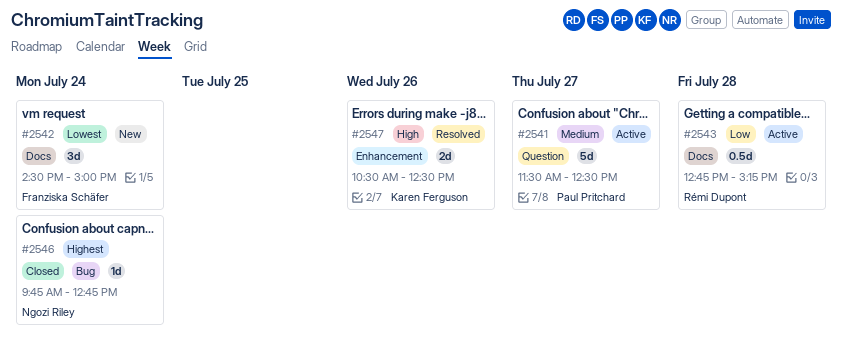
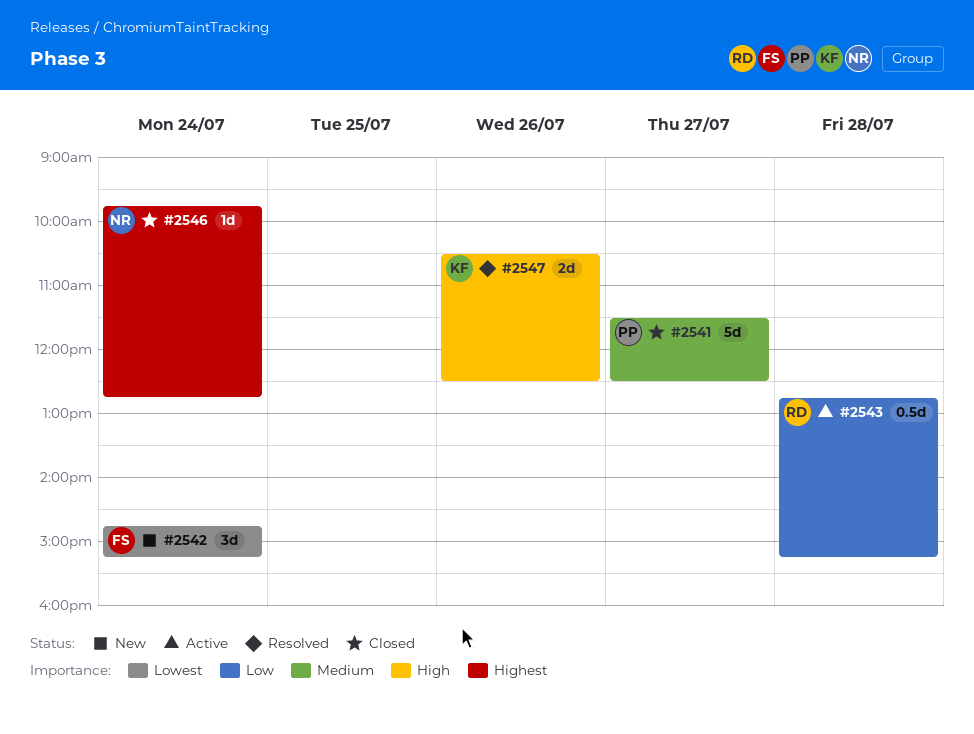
#2541, status: Active -> Closed
#2542, begins: 14:30 -> 14:45
#2542, ends: 15:00 -> 15:15

